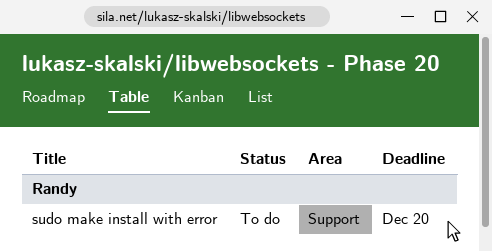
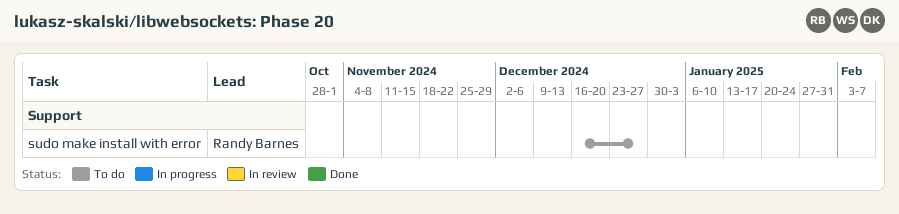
sudo make install with error, due: Dec 20 -> Dec 27

